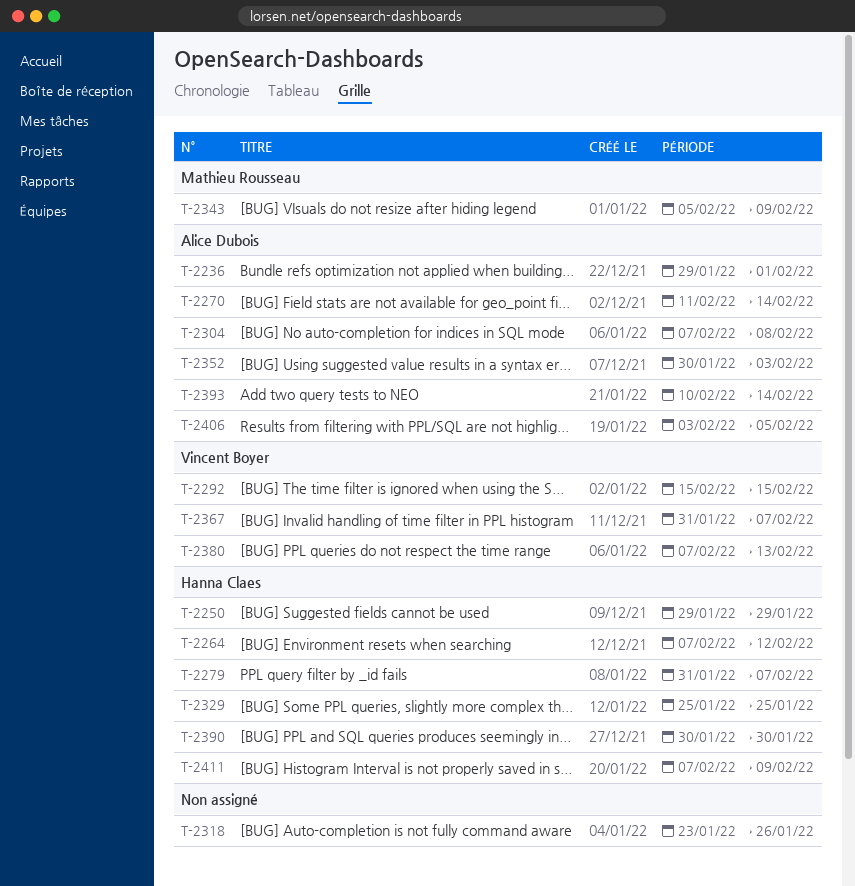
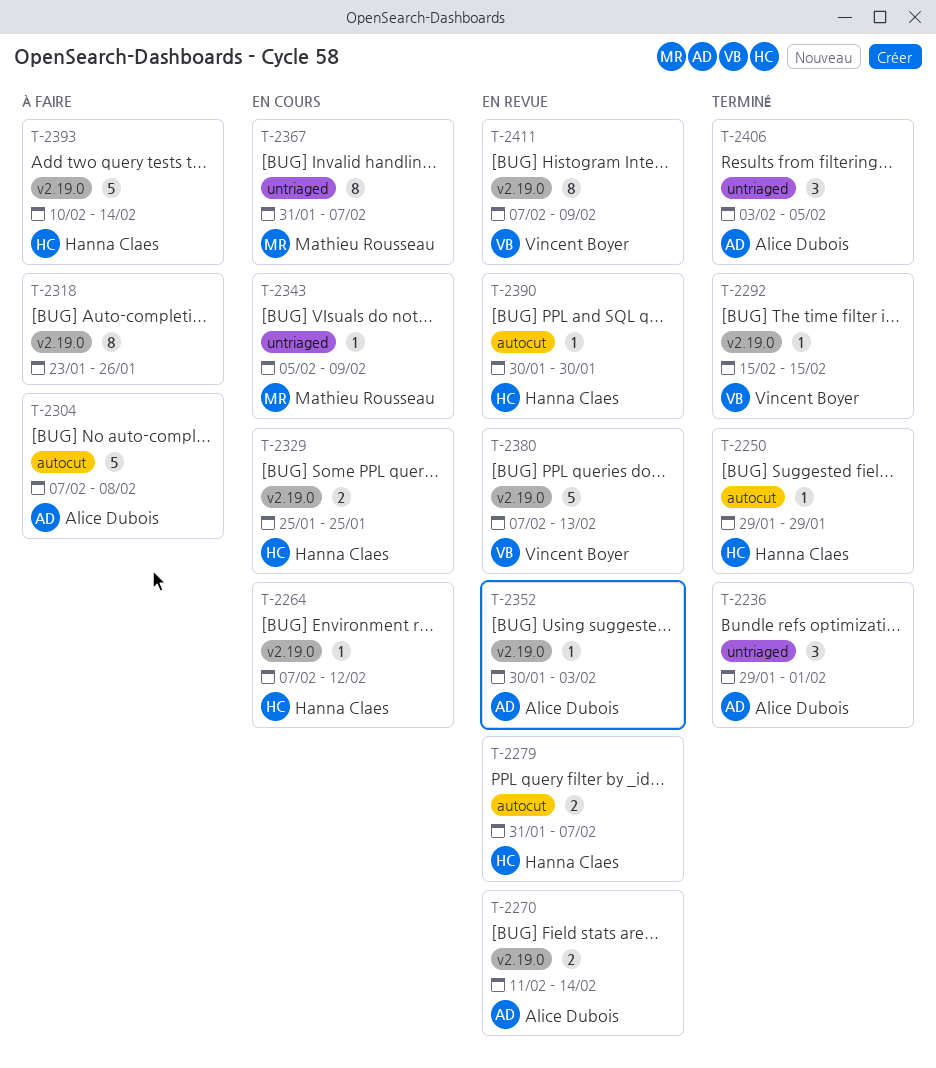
T-2367, owner: Vincent Boyer -> Mathieu Rousseau
T-2393, owner: Alice Dubois -> Hanna Claes
T-2411, owner: Hanna Claes -> Vincent Boyer

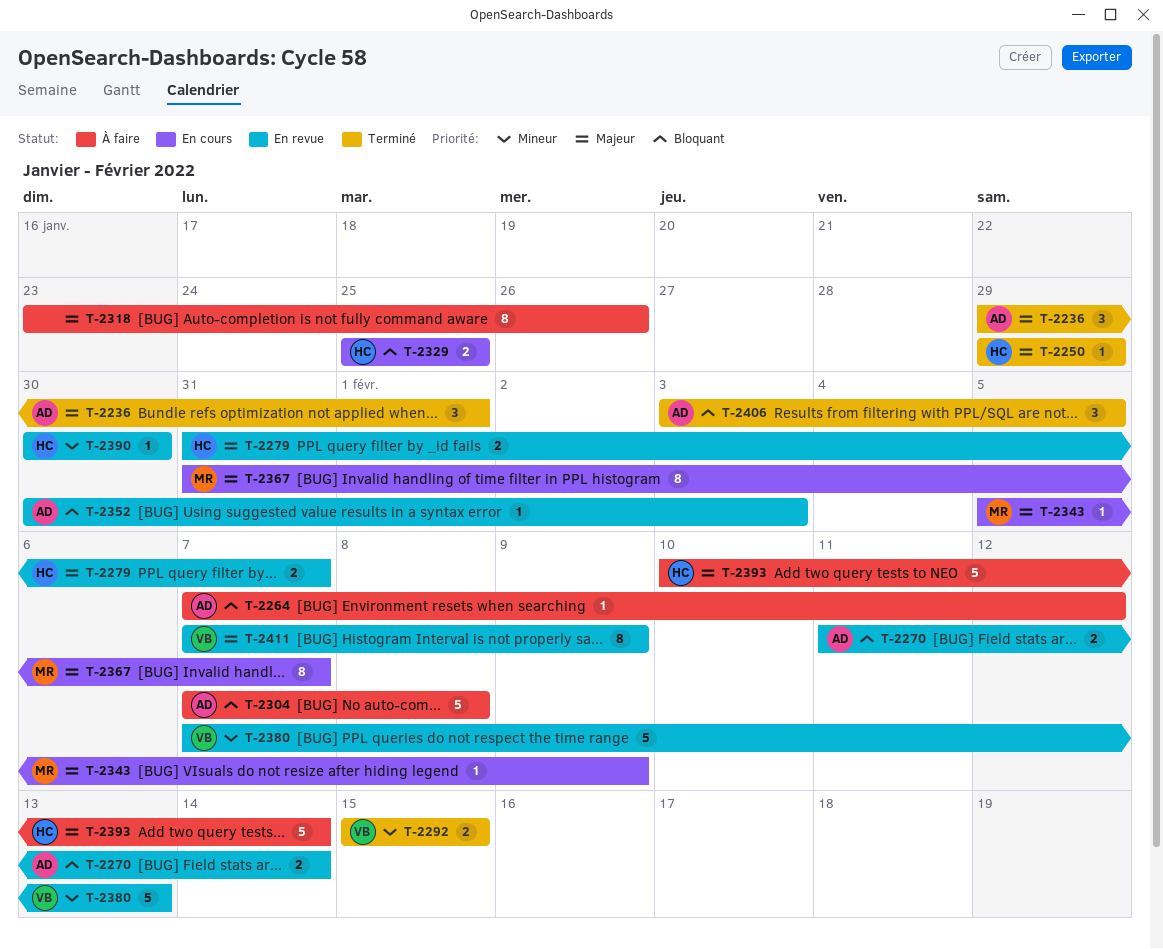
T-2264, status: En cours -> À faire
T-2264, owner: Hanna Claes -> Alice Dubois
T-2292, estimate: 1 -> 2

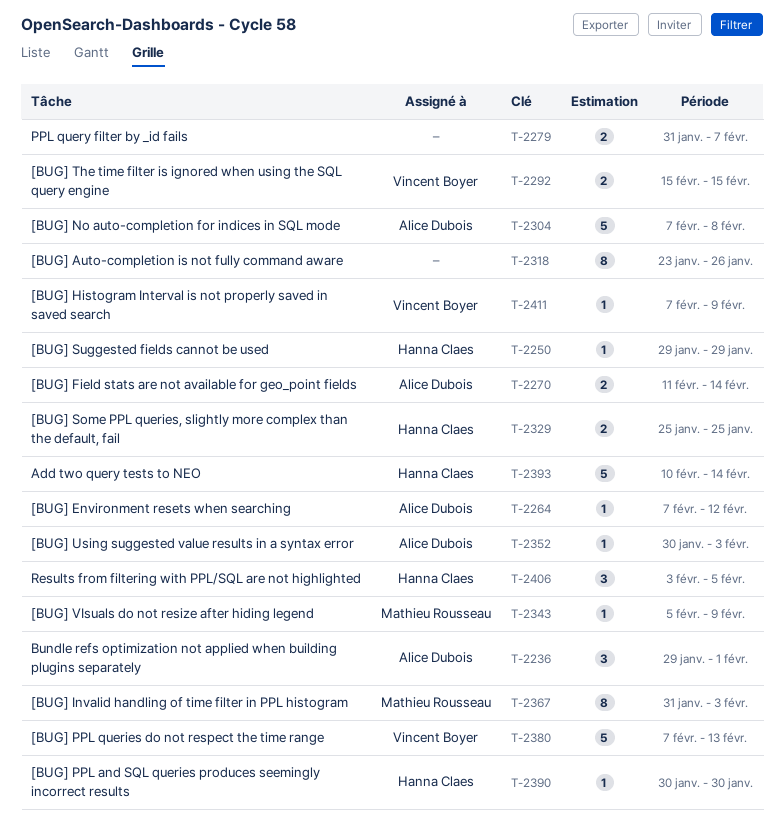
T-2279, owner: Hanna Claes -> none
T-2367, due: Feb 7 -> Feb 3
T-2406, owner: Alice Dubois -> Hanna Claes
T-2411, estimate: 8 -> 1

